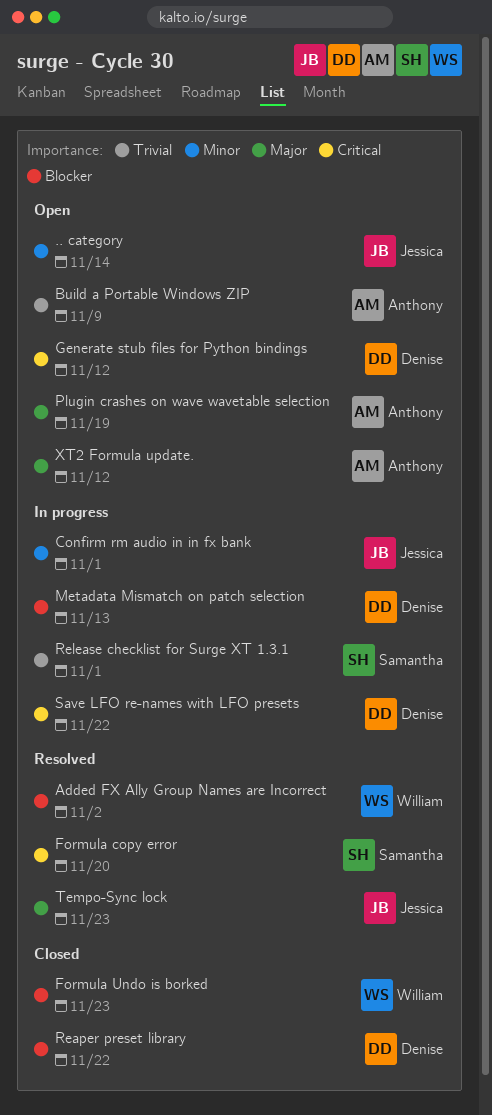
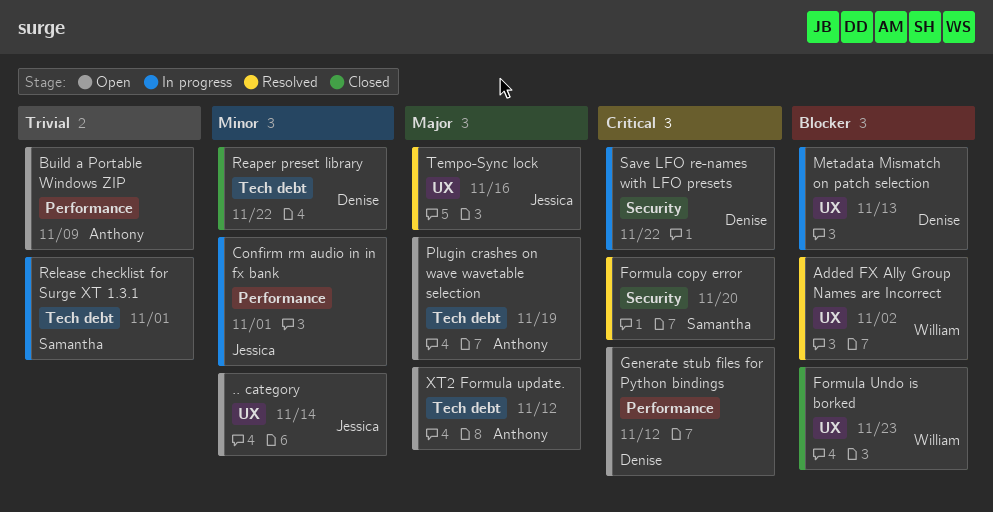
Reaper preset library, priority: Blocker -> Minor
Tempo-Sync lock, due: Nov 23 -> Nov 16

